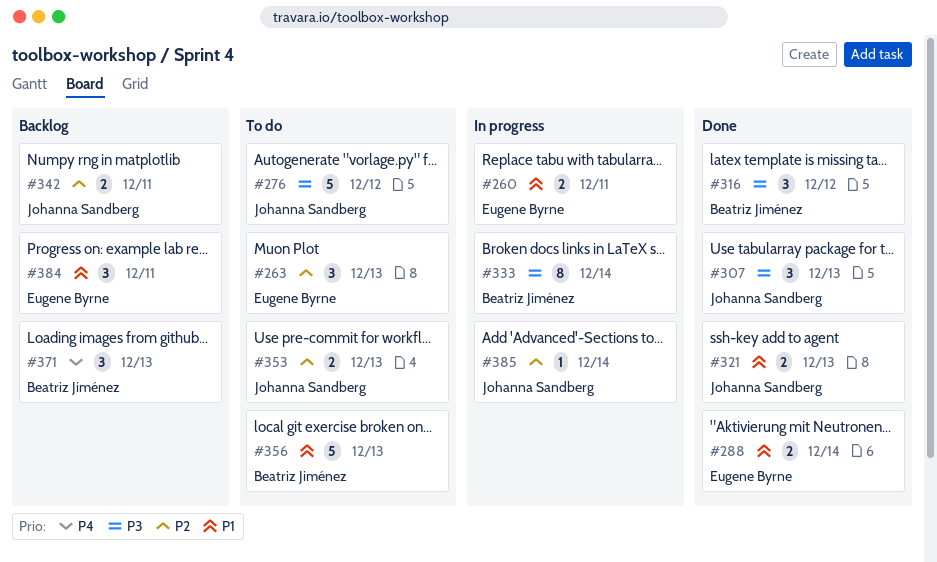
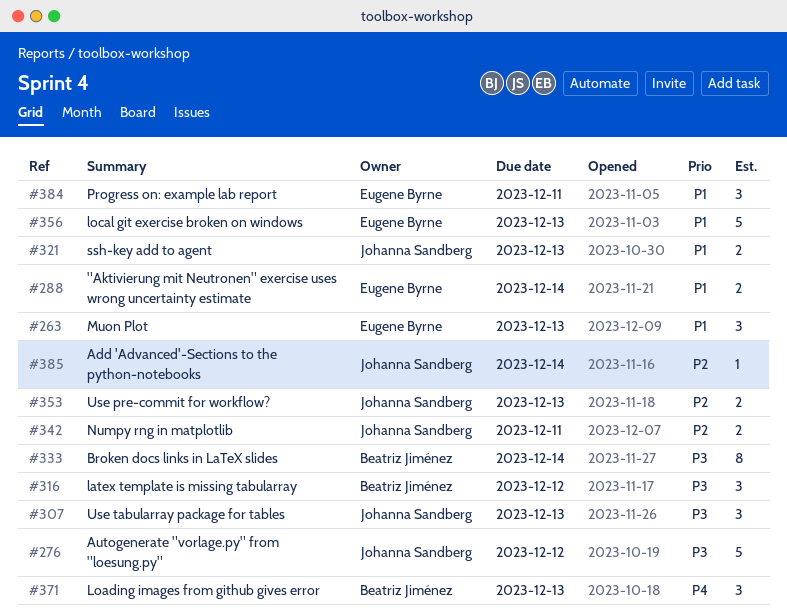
#260: present -> none
#263, priority: P2 -> P1
#356, owner: Beatriz Jiménez -> Eugene Byrne

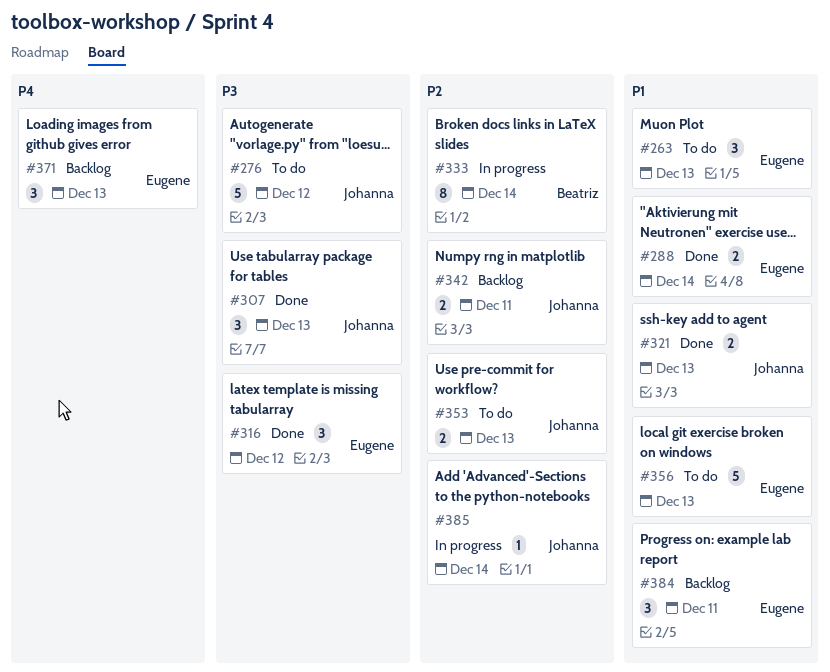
#316, owner: Beatriz Jiménez -> Eugene Byrne
#333, priority: P3 -> P2
#371, owner: Beatriz Jiménez -> Eugene Byrne

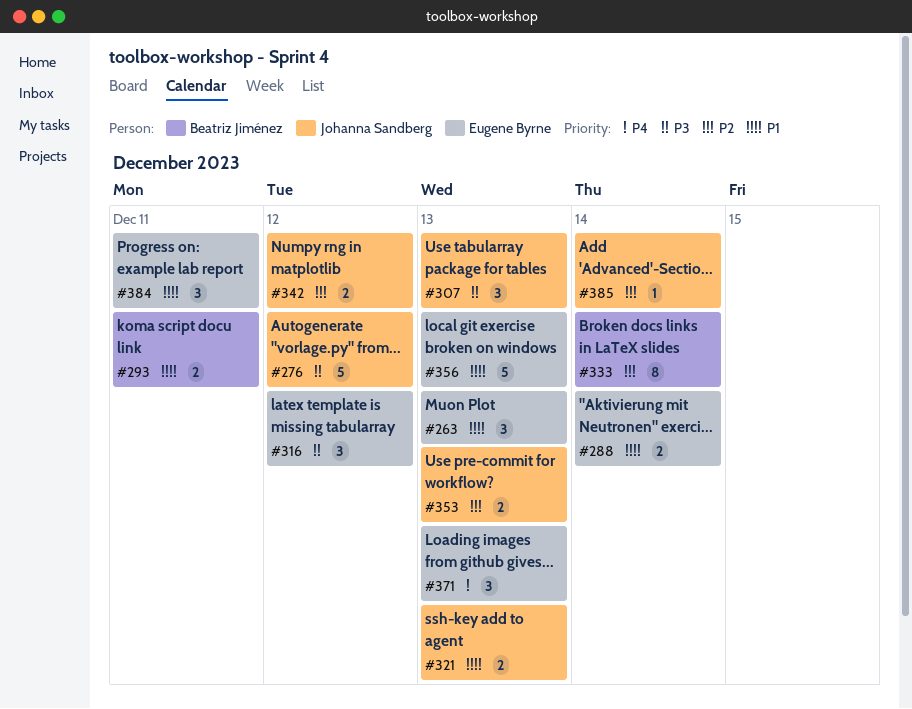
#293: none -> present
#342, due: Dec 11 -> Dec 12

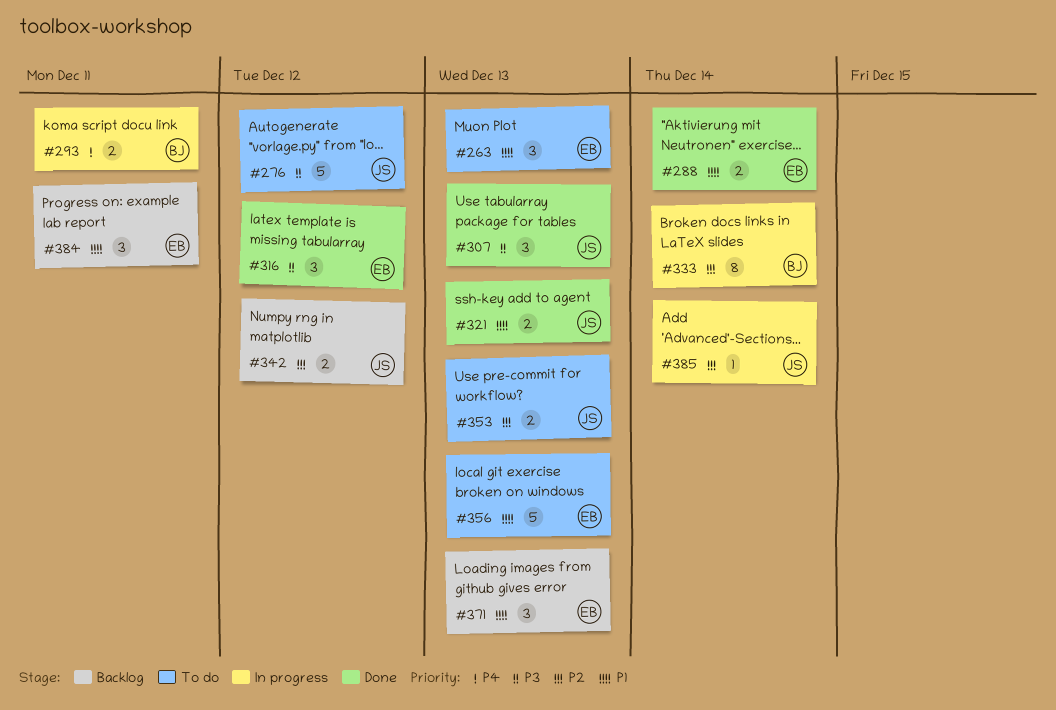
#293, priority: P1 -> P4
#371, priority: P4 -> P1

